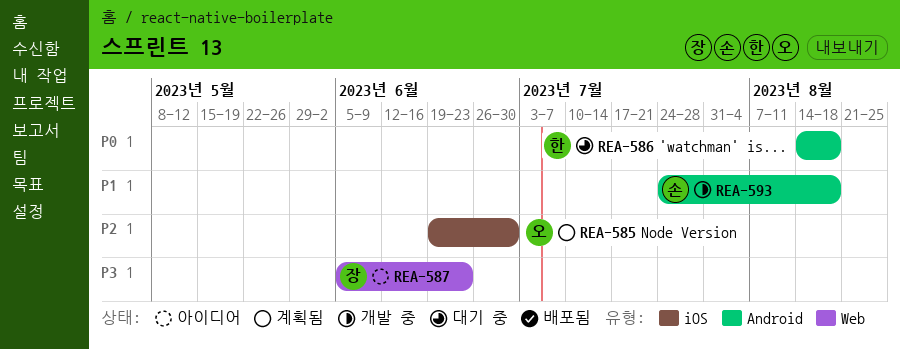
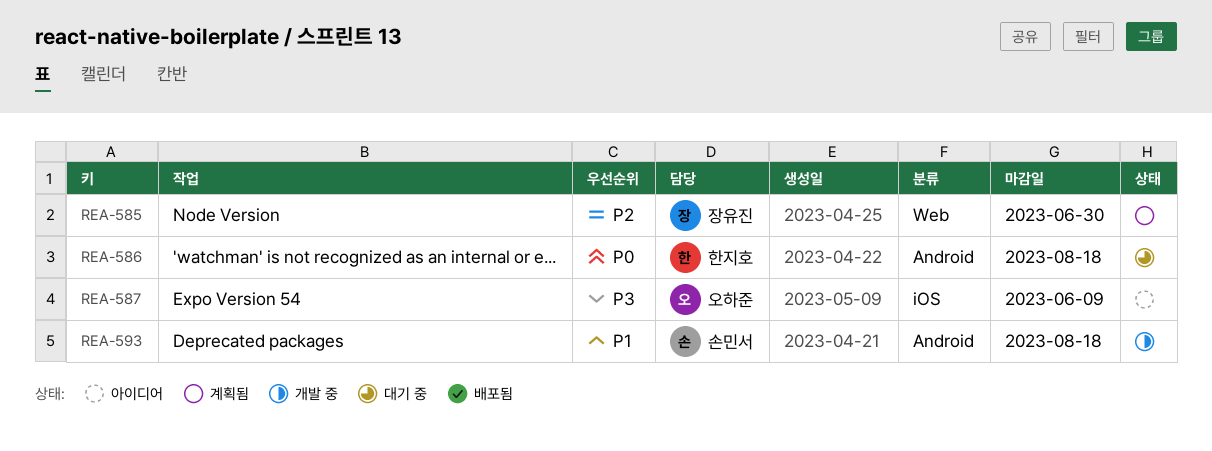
REA-585, owner: 오하준 -> 장유진
REA-585, label: iOS -> Web
REA-587, owner: 장유진 -> 오하준
REA-587, label: Web -> iOS
REA-587, due: Jun 23 -> Jun 9

